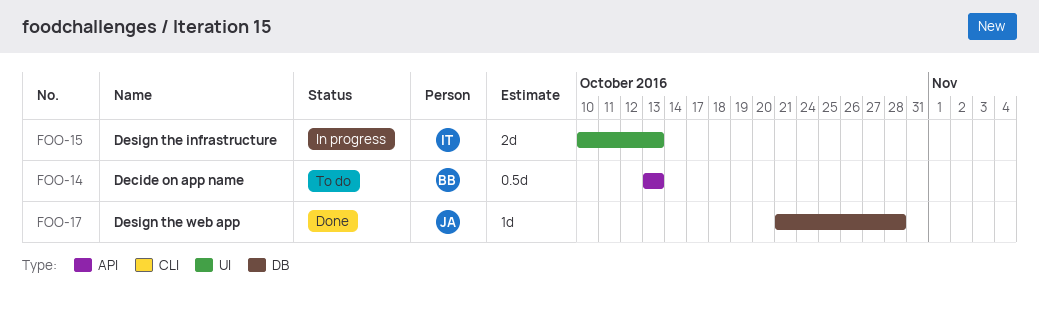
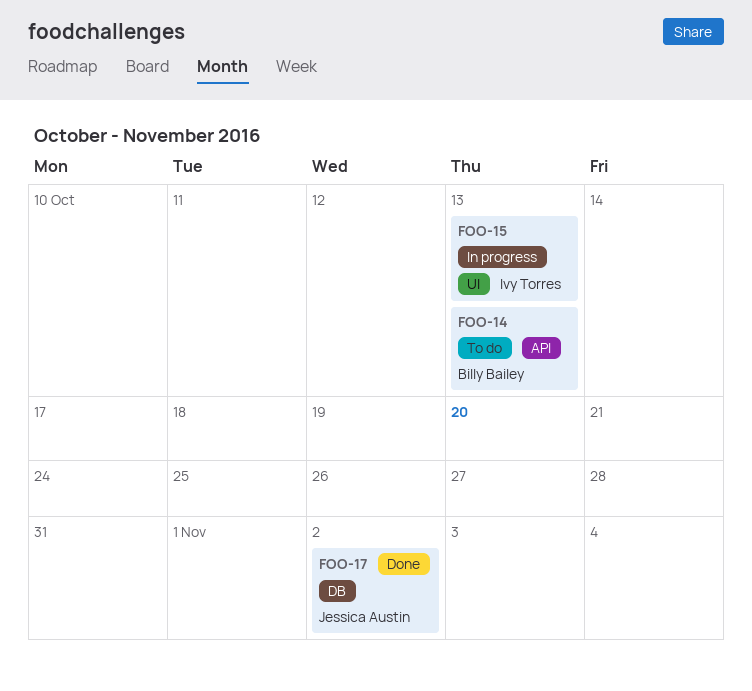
FOO-17, due: Oct 28 -> Nov 2

